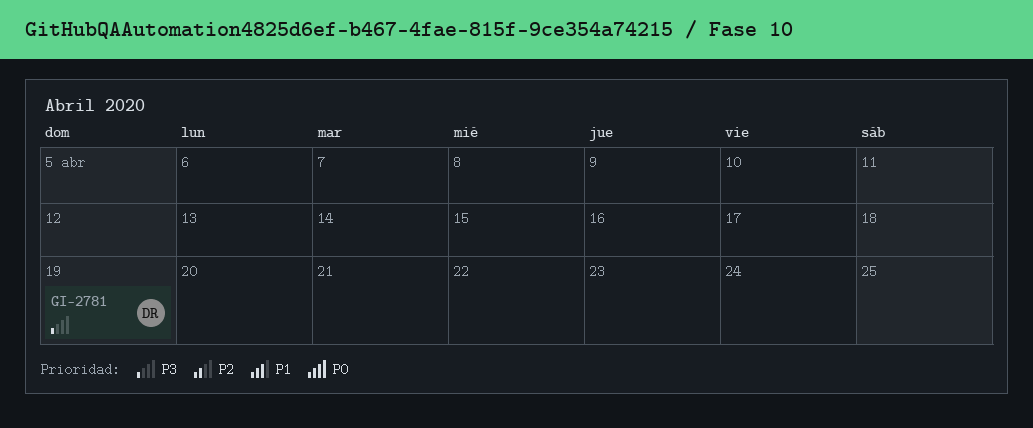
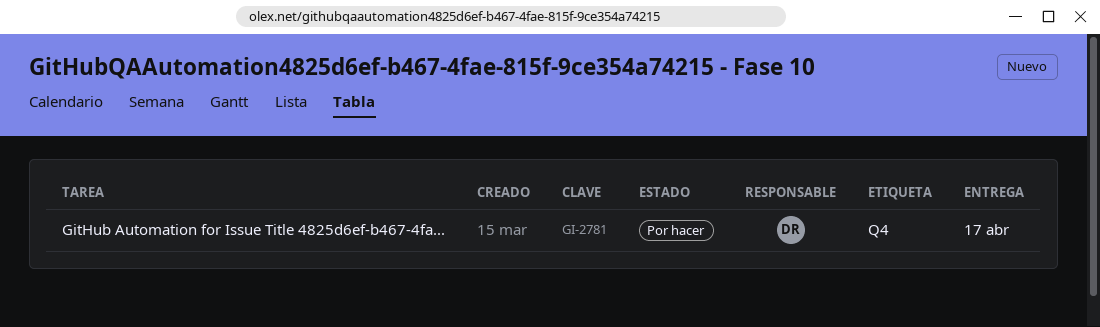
GI-2781, due: Apr 19 -> Apr 17

